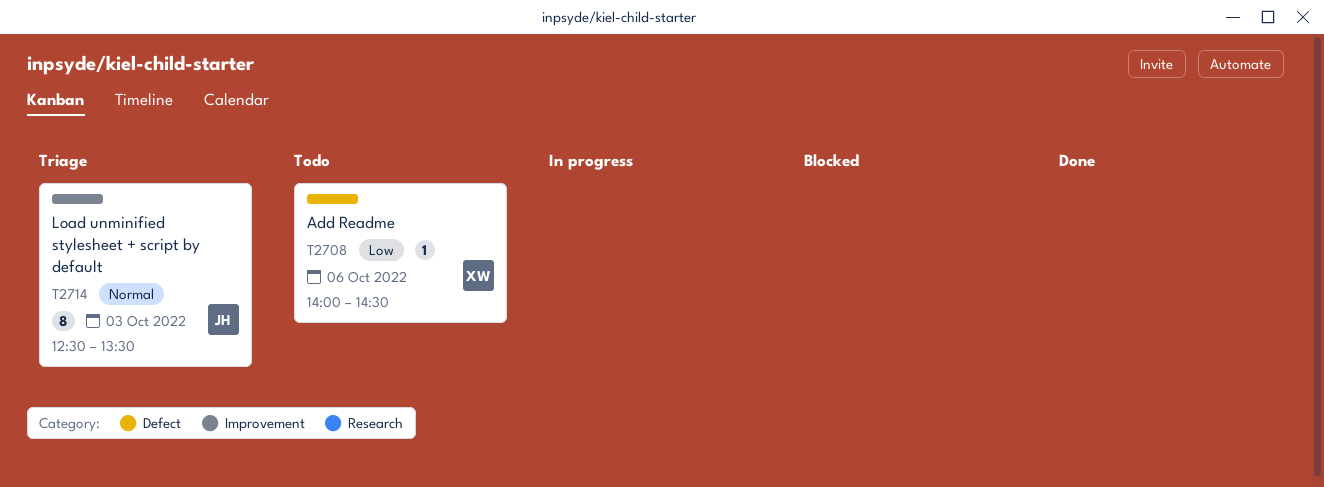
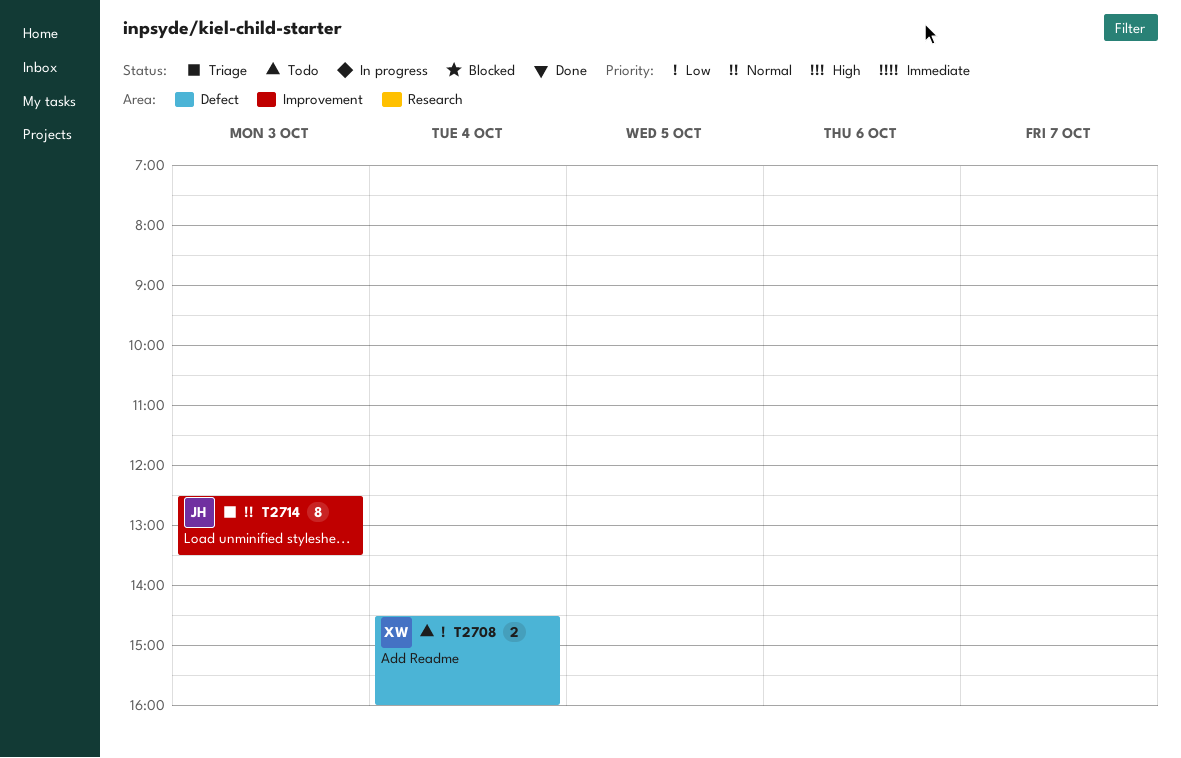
T2708, estimate: 1 -> 2
T2708, day: Oct 6 -> Oct 4
T2708, begins: 14:00 -> 14:30
T2708, ends: 14:30 -> 16:00

